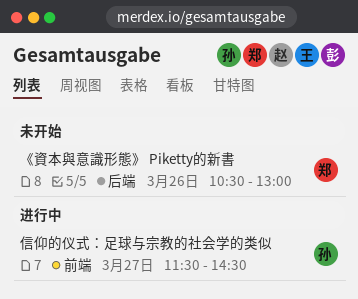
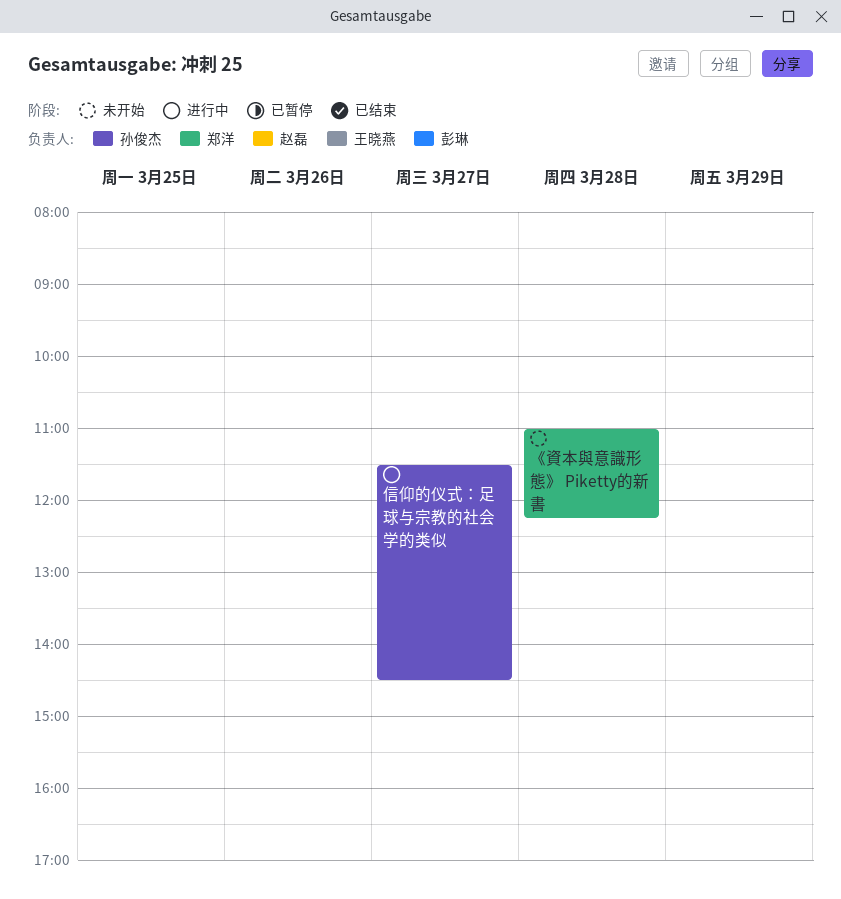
《資本與意識形態》 Piketty的新書, day: Mar 26 -> Mar 28
《資本與意識形態》 Piketty的新書, begins: 10:30 -> 11:00
《資本與意識形態》 Piketty的新書, ends: 13:00 -> 12:15

